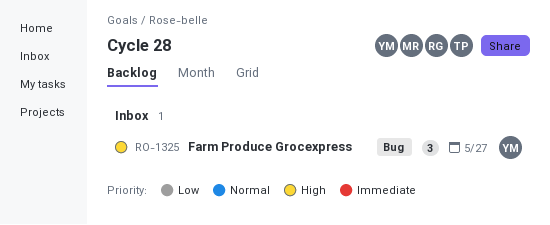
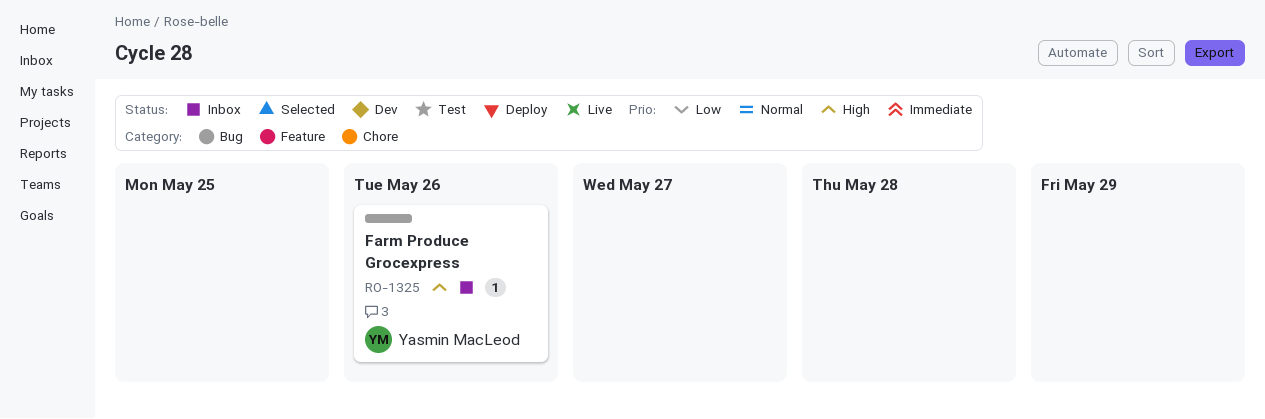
RO-1325, estimate: 3 -> 1
RO-1325, due: May 27 -> May 26

